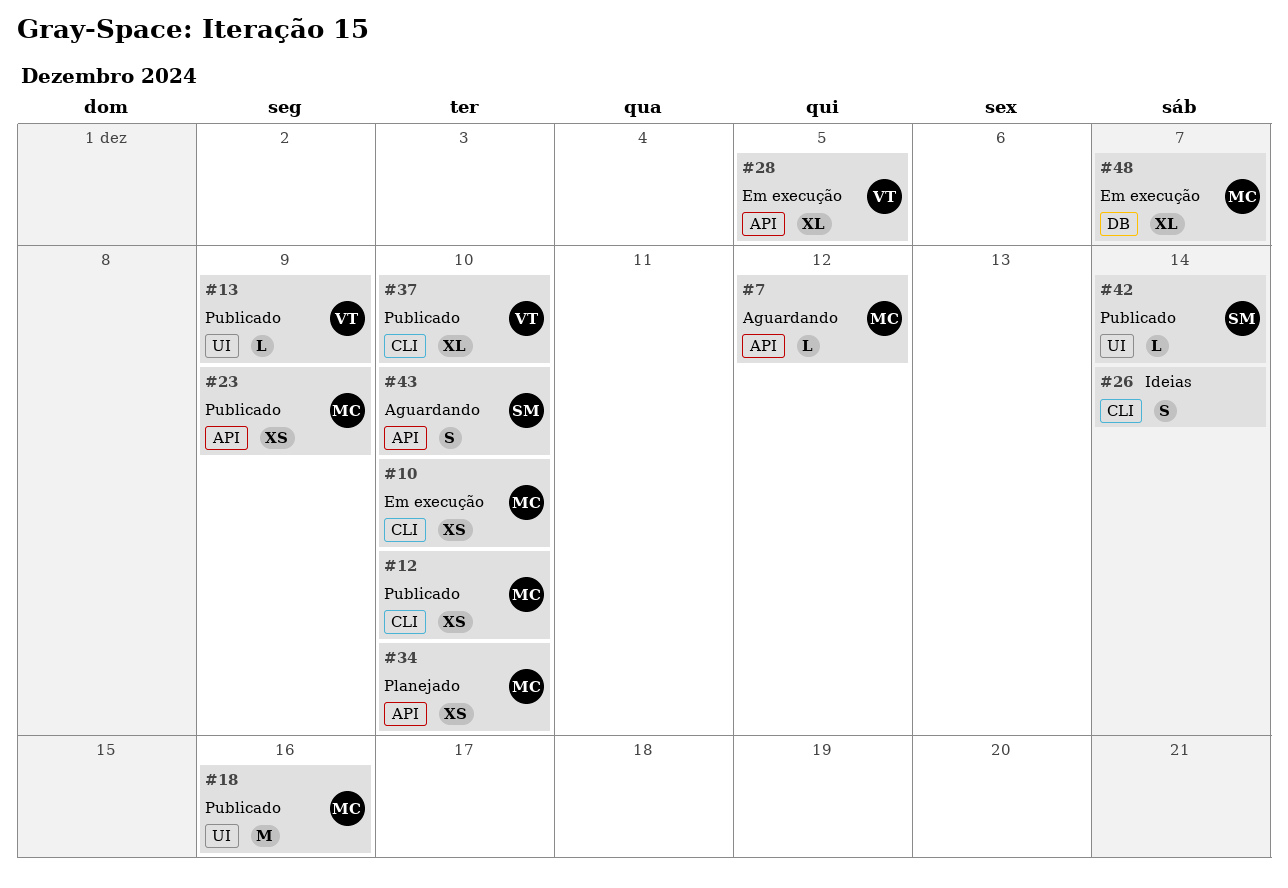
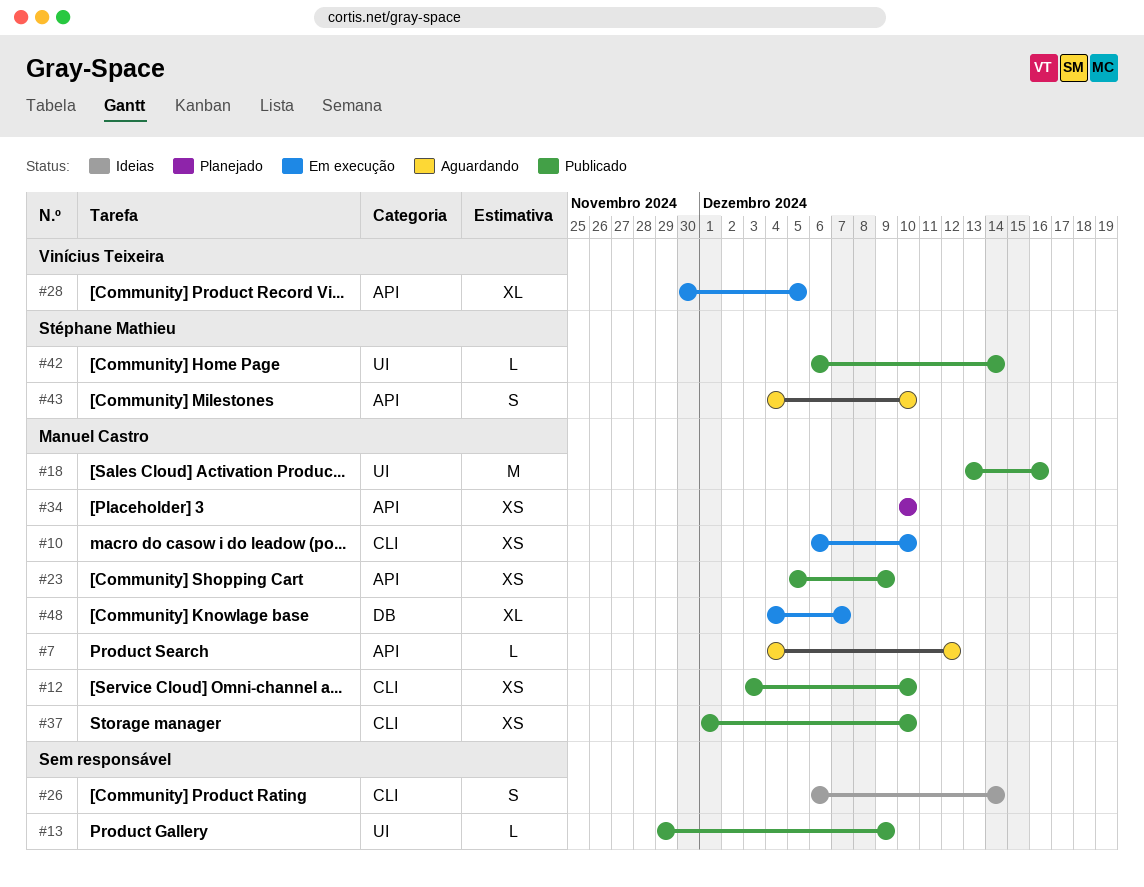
#13, owner: Vinícius Teixeira -> none
#37, owner: Vinícius Teixeira -> Manuel Castro
#37, estimate: XL -> XS

